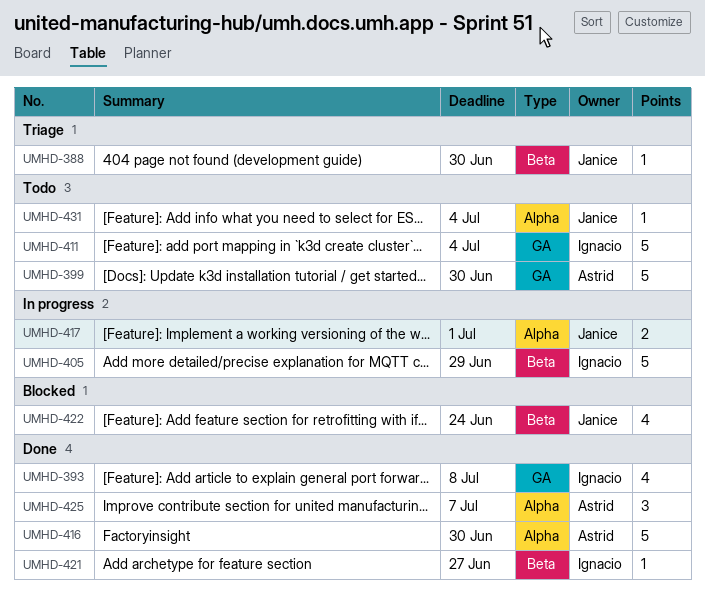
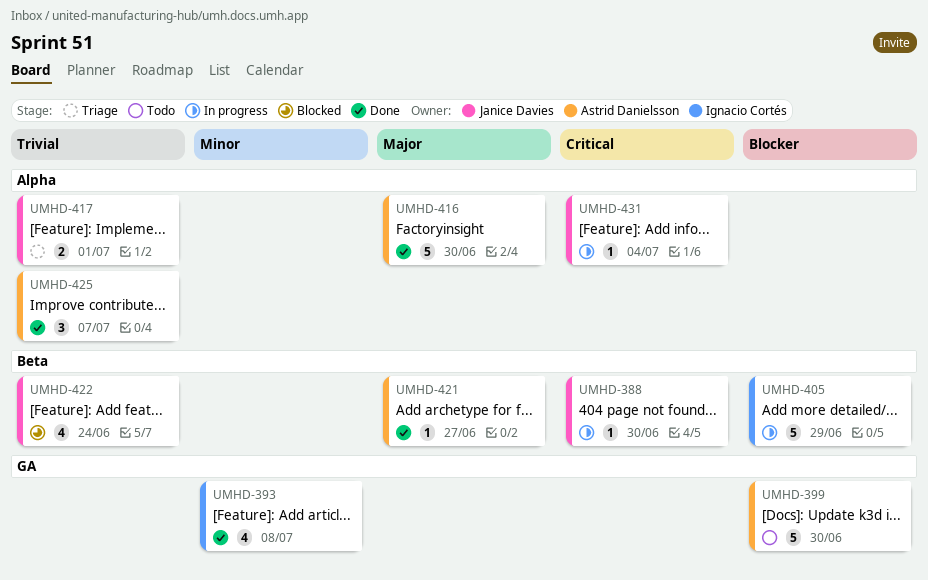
UMHD-388, status: Triage -> In progress
UMHD-411: present -> none
UMHD-417, status: In progress -> Triage
UMHD-421, owner: Ignacio Cortés -> Astrid Danielsson
UMHD-431, status: Todo -> In progress

